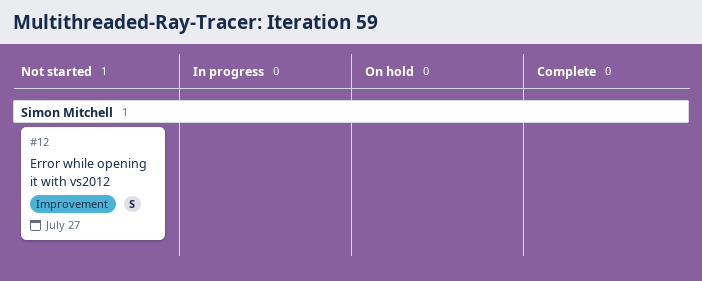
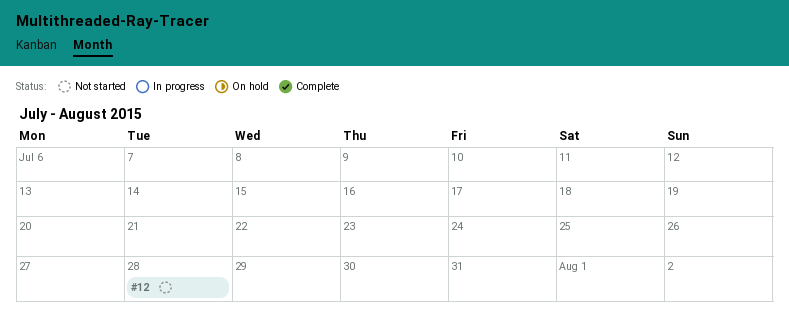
#12, due: Jul 27 -> Jul 28

